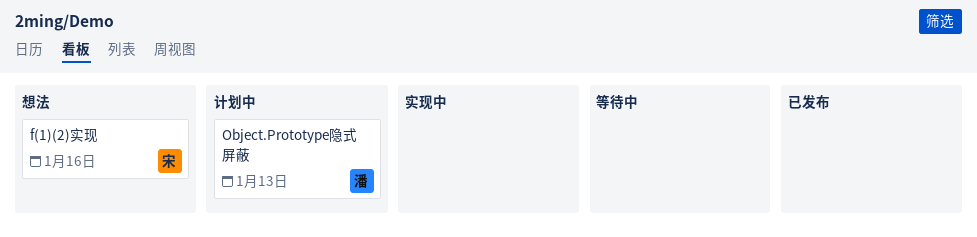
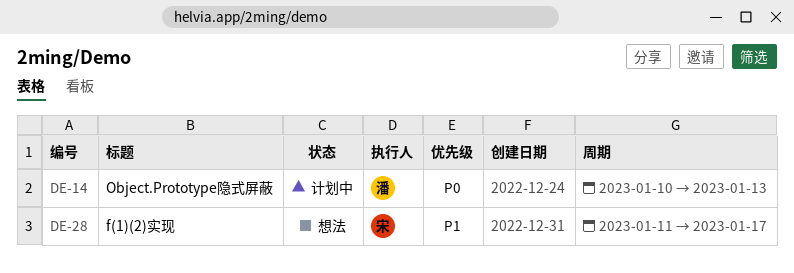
f(1)(2)实现, due: Jan 16 -> Jan 17

